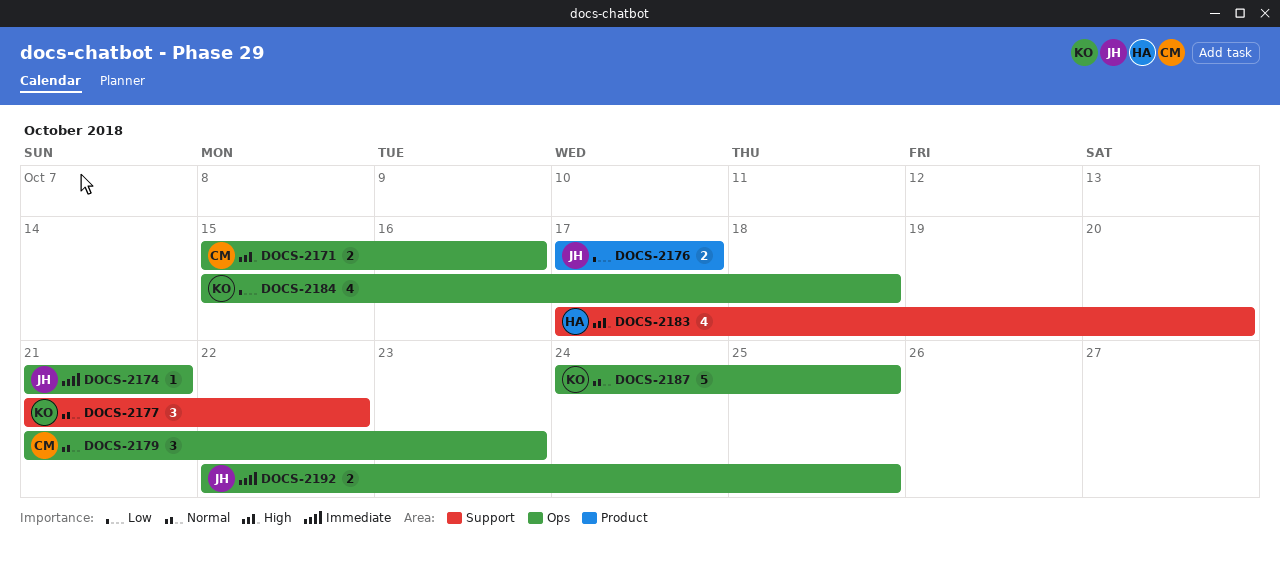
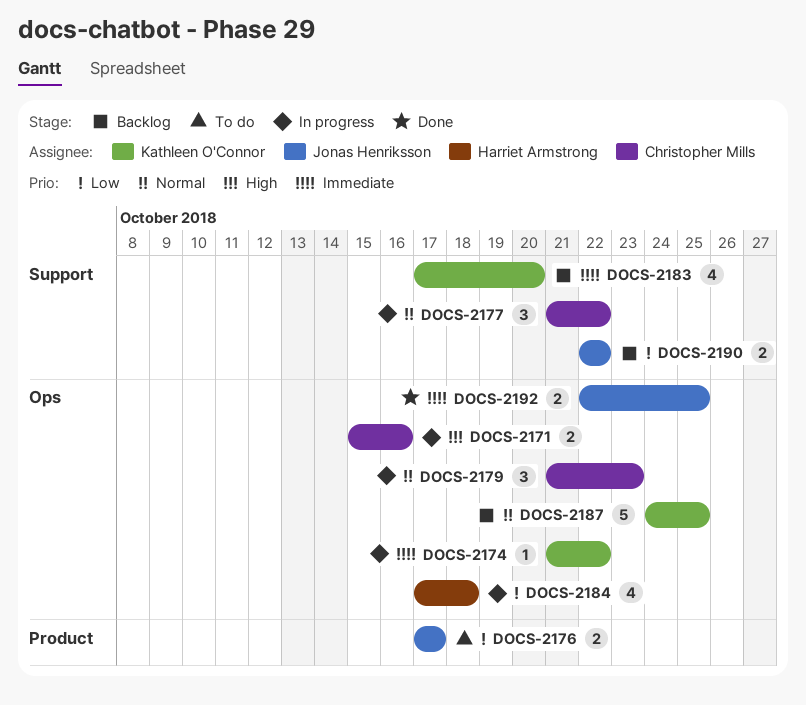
DOCS-2174, owner: Jonas Henriksson -> Kathleen O'Connor
DOCS-2174, due: Oct 21 -> Oct 22
DOCS-2177, owner: Kathleen O'Connor -> Christopher Mills
DOCS-2183, owner: Harriet Armstrong -> Kathleen O'Connor
DOCS-2183, priority: High -> Immediate
DOCS-2184, owner: Kathleen O'Connor -> Harriet Armstrong
DOCS-2184, start: Oct 15 -> Oct 17
DOCS-2190: none -> present

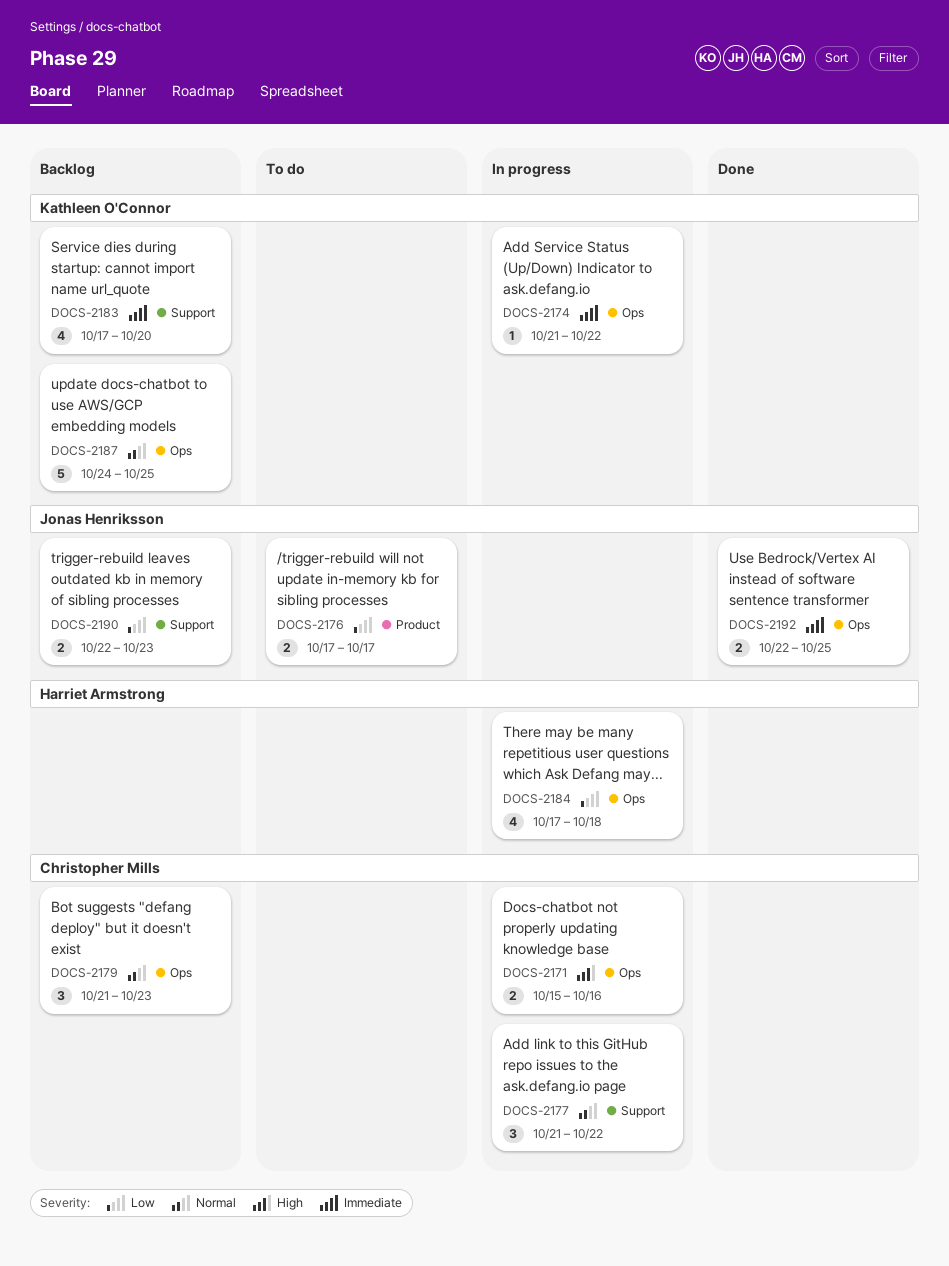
DOCS-2179, status: In progress -> Backlog
DOCS-2190, due: Oct 22 -> Oct 23

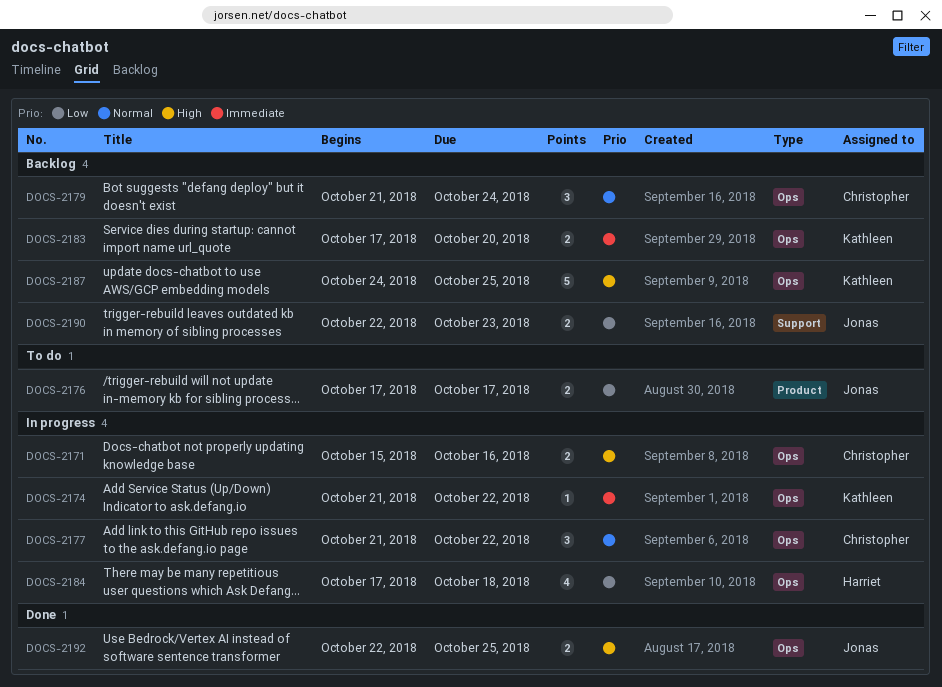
DOCS-2177, label: Support -> Ops
DOCS-2179, due: Oct 23 -> Oct 24
DOCS-2183, label: Support -> Ops
DOCS-2183, estimate: 4 -> 2
DOCS-2187, priority: Normal -> High
DOCS-2192, priority: Immediate -> High

